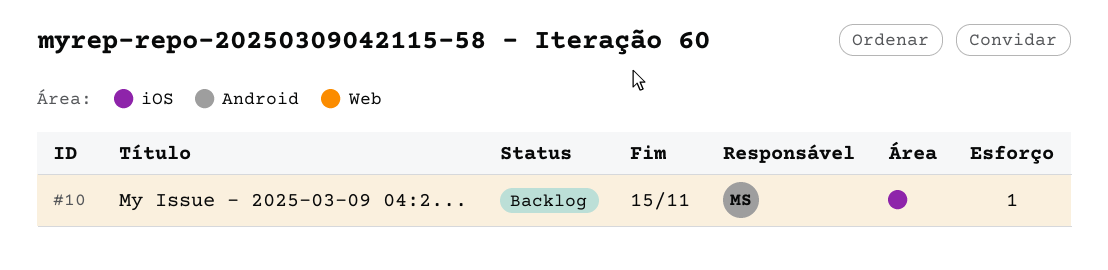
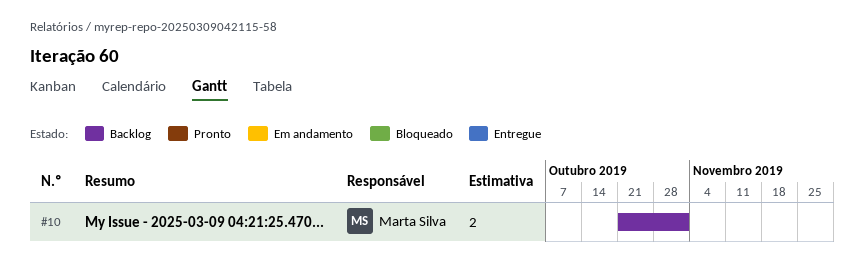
#10, estimate: 1 -> 2
#10, due: Nov 15 -> Nov 1

